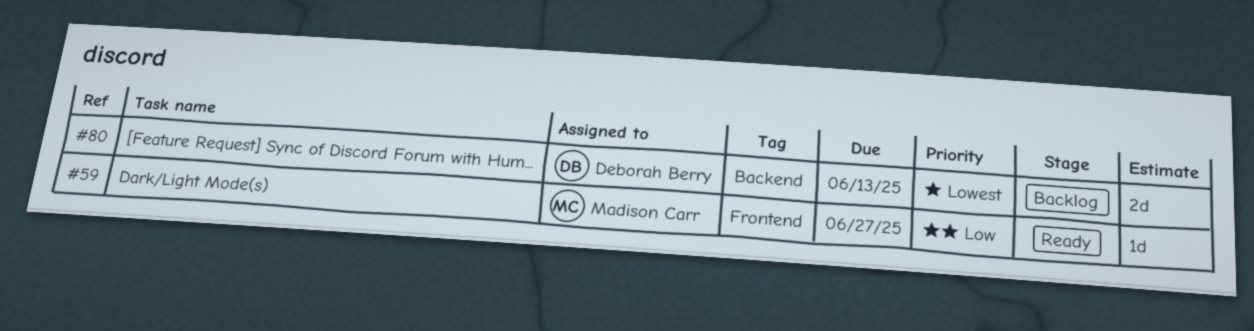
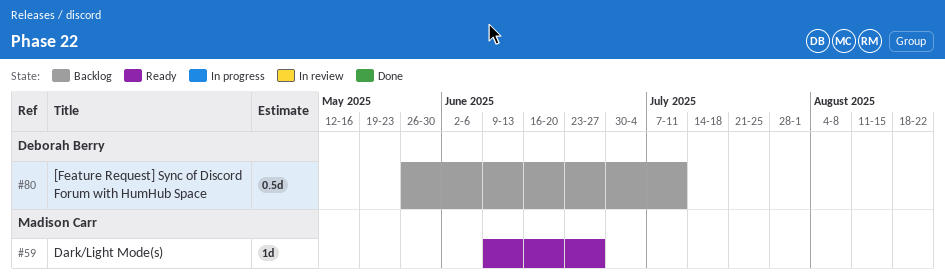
#80, estimate: 2d -> 0.5d
#80, due: Jun 13 -> Jul 11

